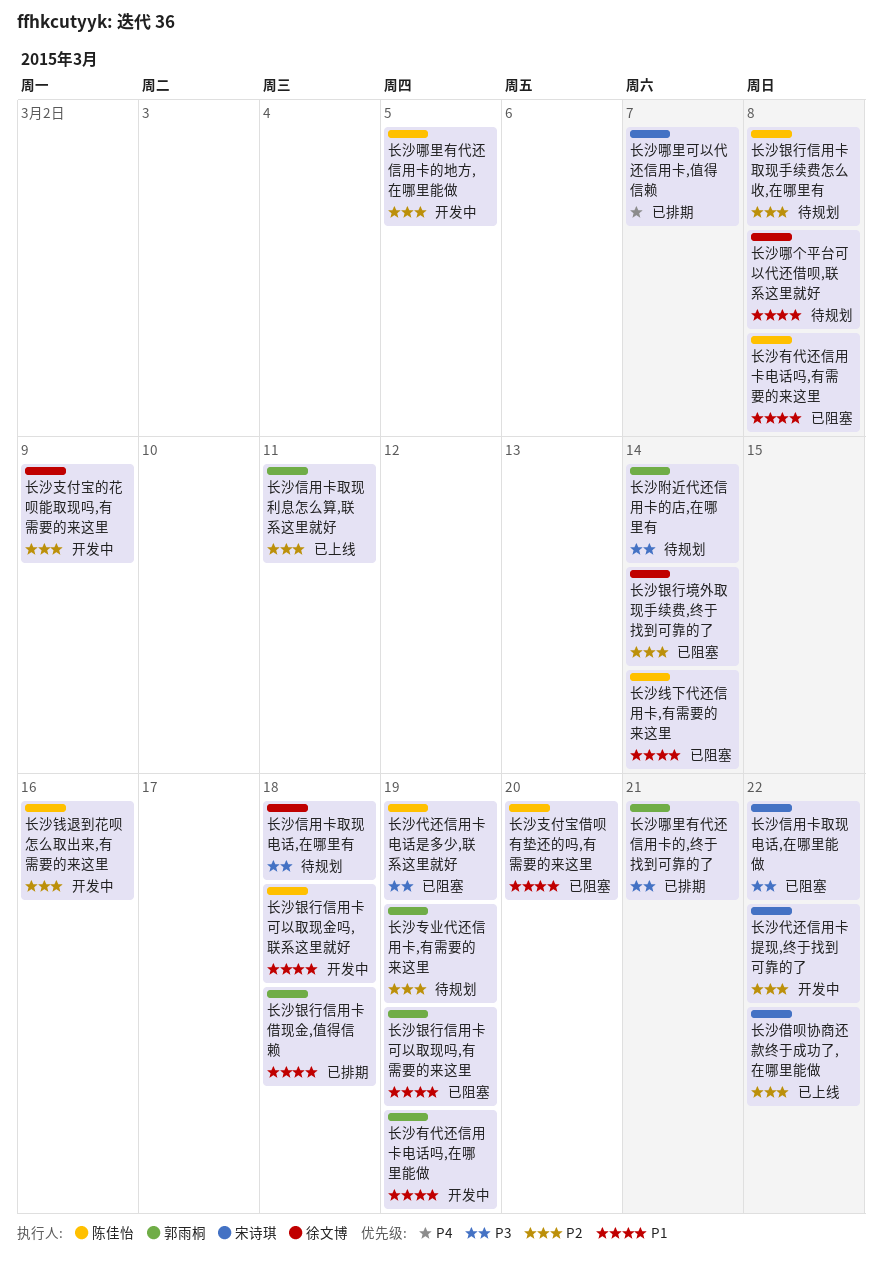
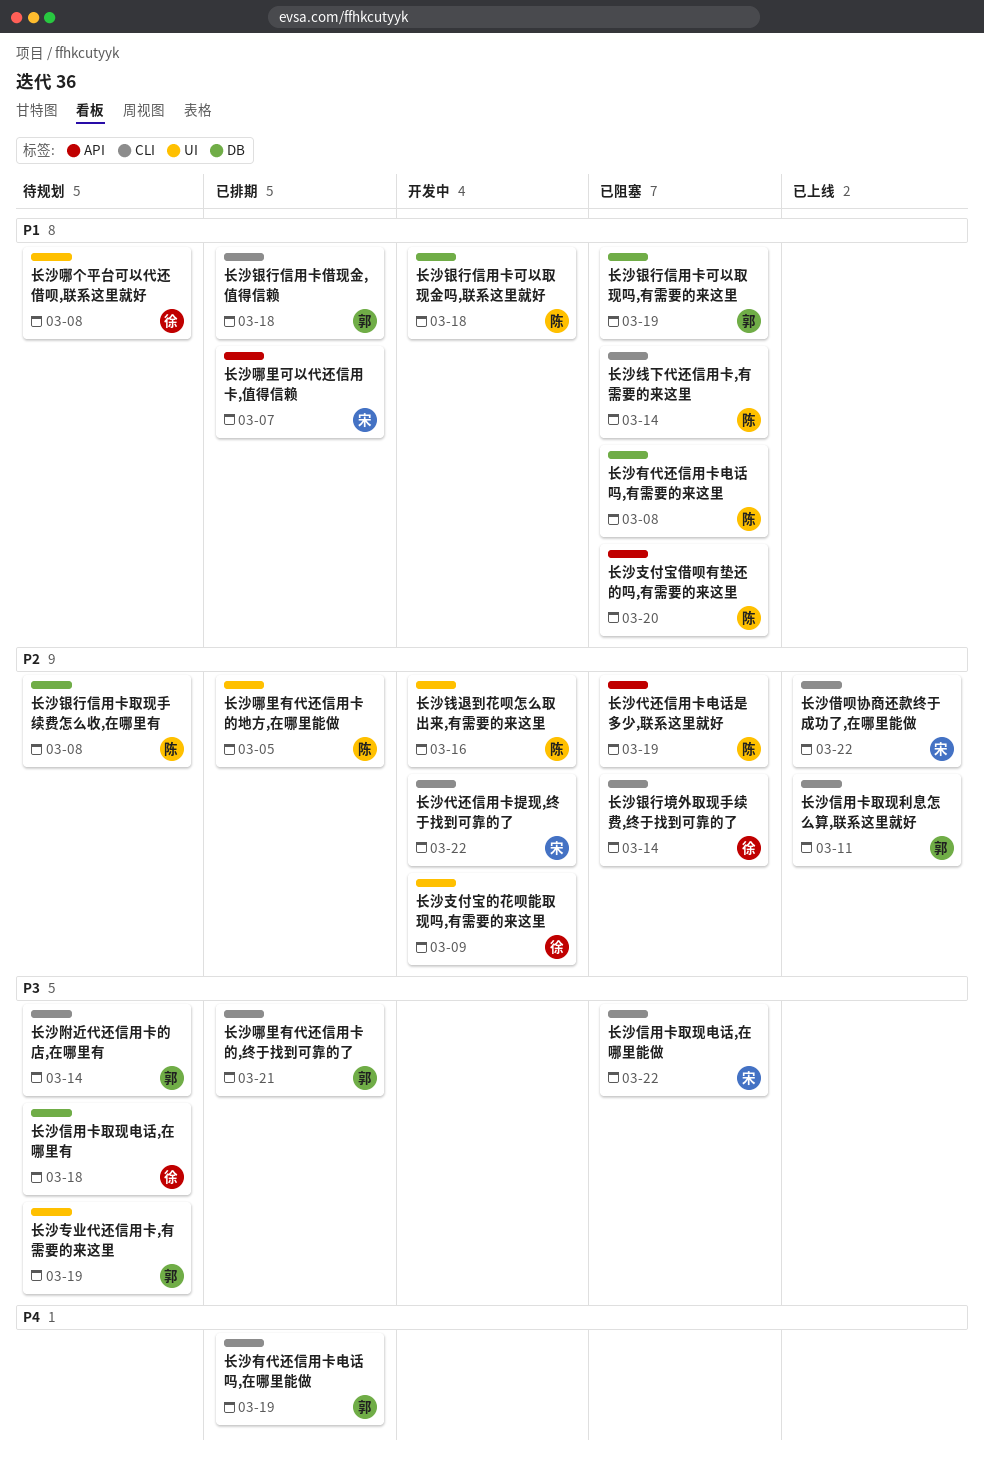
长沙专业代还信用卡,有需要的来这里, priority: P2 -> P3
长沙代还信用卡电话是多少,联系这里就好, priority: P3 -> P2
长沙哪里可以代还信用卡,值得信赖, priority: P4 -> P1
长沙哪里有代还信用卡的地方,在哪里能做, status: 开发中 -> 已排期
长沙有代还信用卡电话吗,在哪里能做, status: 开发中 -> 已排期
长沙有代还信用卡电话吗,在哪里能做, priority: P1 -> P4

